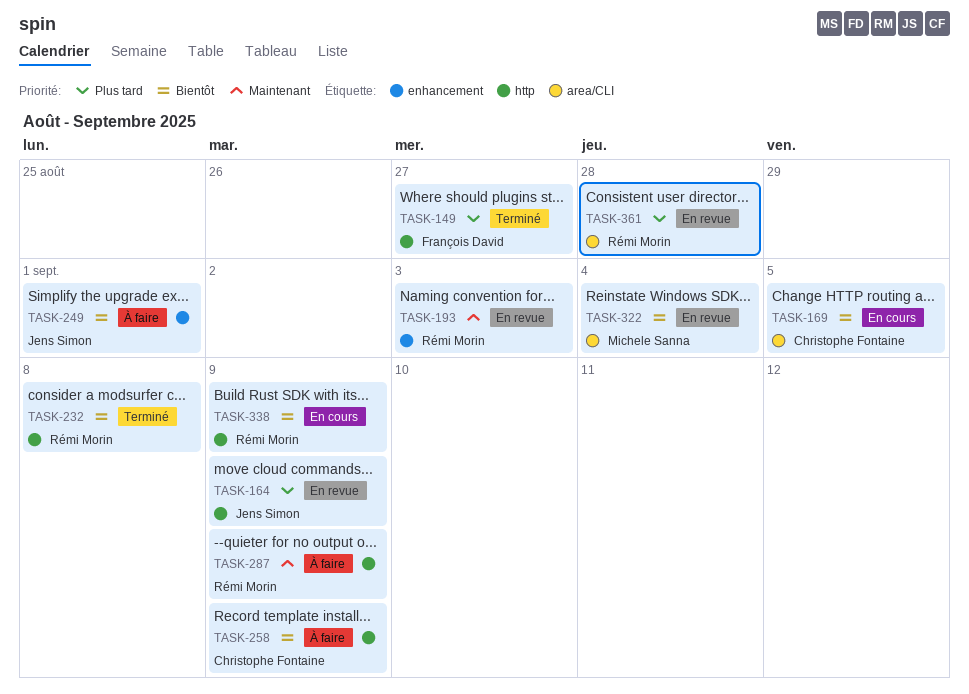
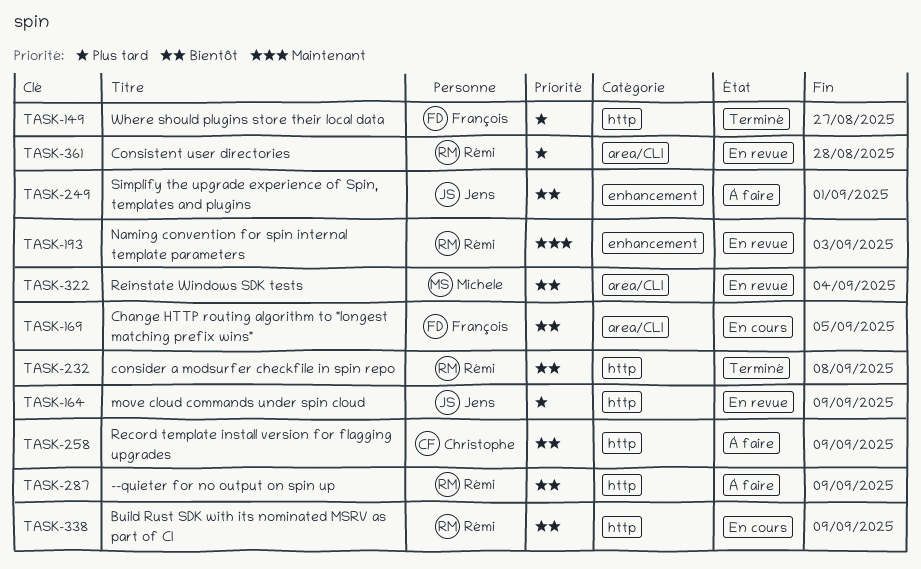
TASK-169, owner: Christophe Fontaine -> François David
TASK-287, priority: Maintenant -> Bientôt

